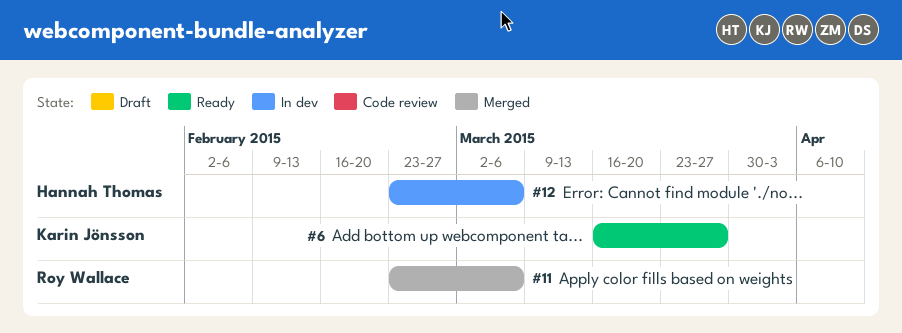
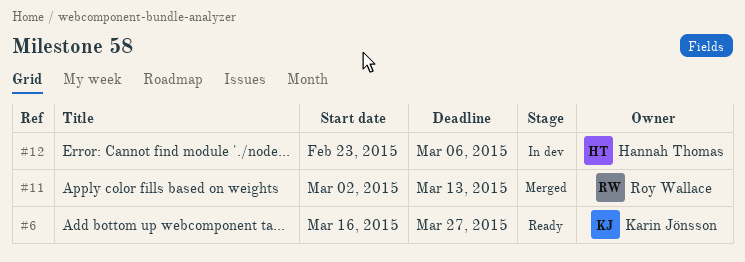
#11, start: Feb 23 -> Mar 2
#11, due: Mar 6 -> Mar 13

